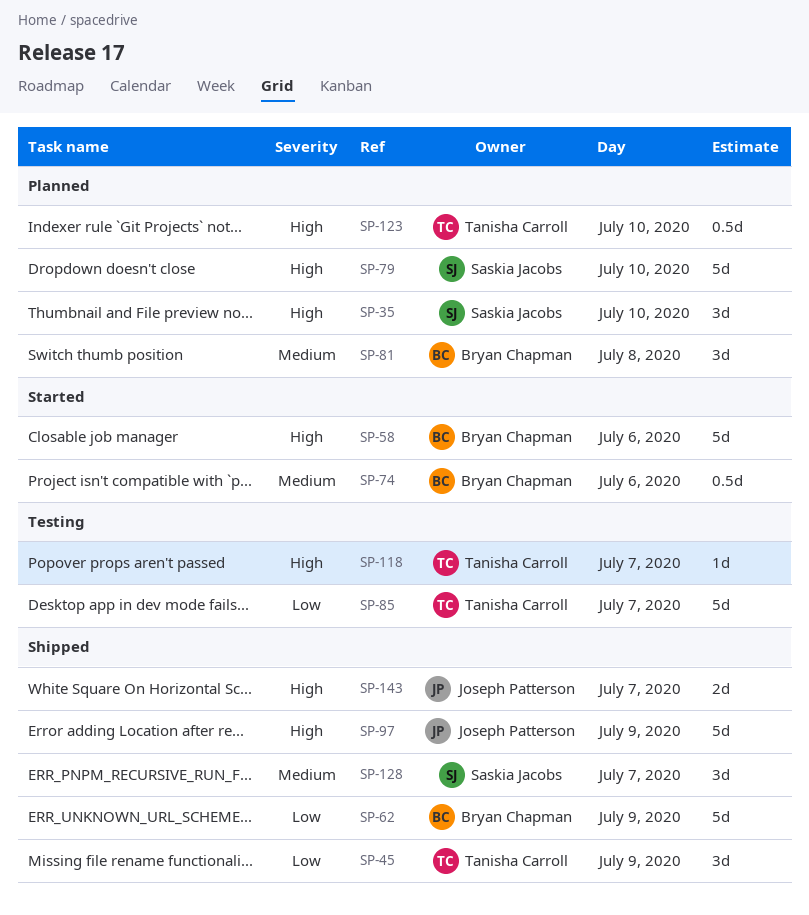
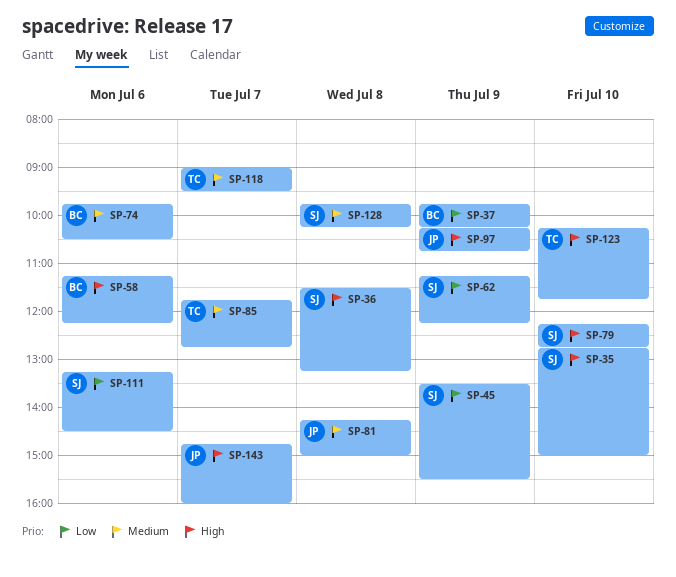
SP-36: none -> present
SP-37: none -> present
SP-45, owner: Tanisha Carroll -> Saskia Jacobs
SP-62, owner: Bryan Chapman -> Saskia Jacobs
SP-81, owner: Bryan Chapman -> Joseph Patterson
SP-85, priority: Low -> Medium
SP-111: none -> present
SP-118, priority: High -> Medium
SP-128, day: Jul 7 -> Jul 8

